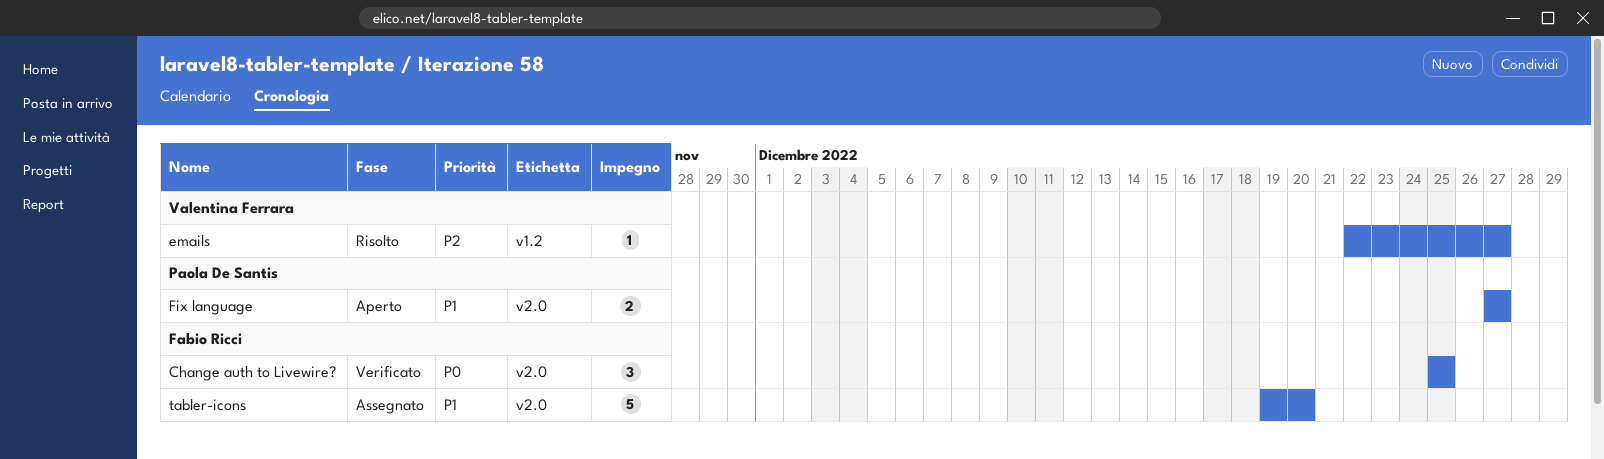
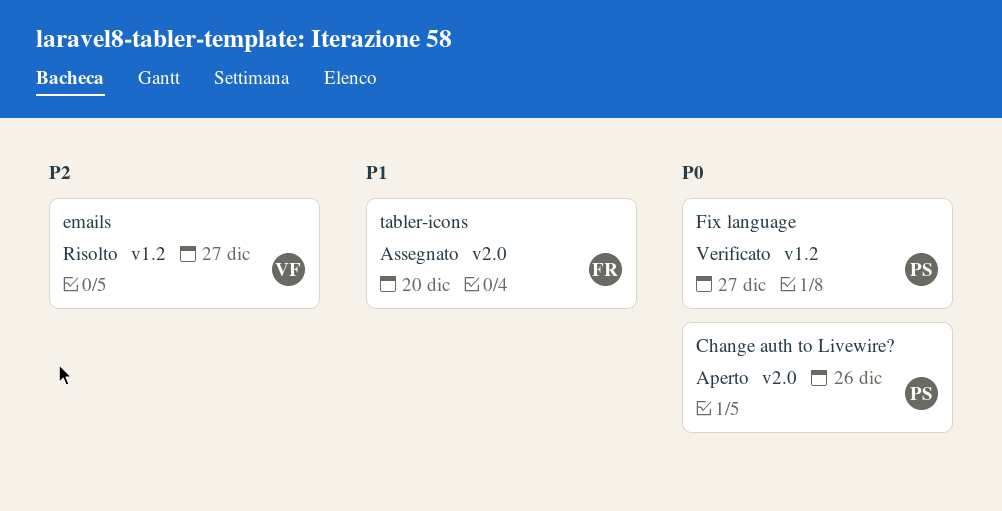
Change auth to Livewire?, status: Verificato -> Aperto
Change auth to Livewire?, owner: Fabio Ricci -> Paola De Santis
Change auth to Livewire?, due: Dec 25 -> Dec 26
Fix language, status: Aperto -> Verificato
Fix language, priority: P1 -> P0
Fix language, label: v2.0 -> v1.2

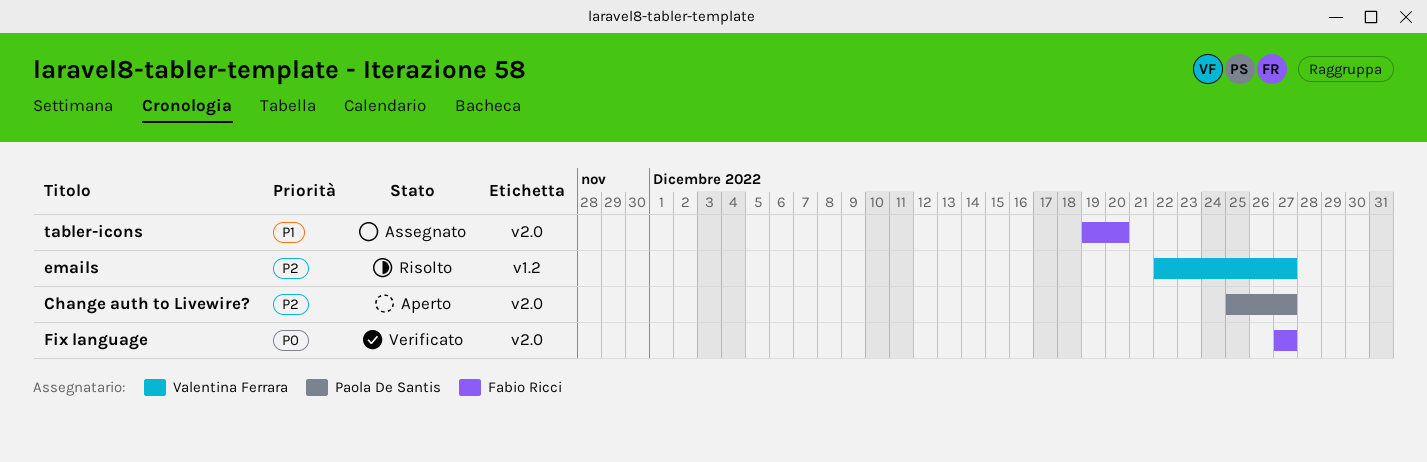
Change auth to Livewire?, priority: P0 -> P2
Change auth to Livewire?, due: Dec 26 -> Dec 27
Fix language, owner: Paola De Santis -> Fabio Ricci
Fix language, label: v1.2 -> v2.0

